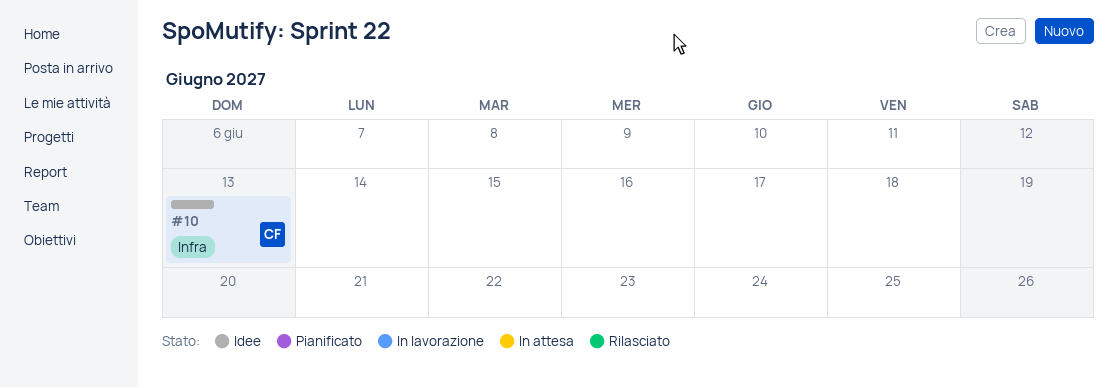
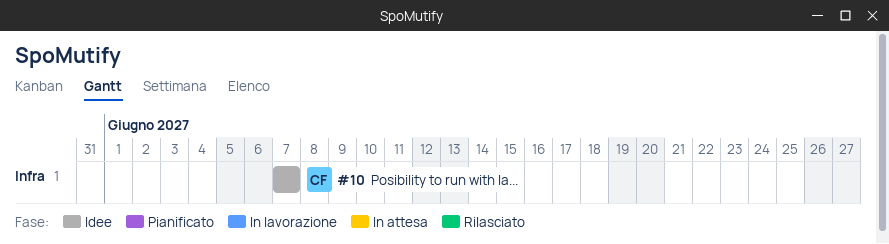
#10, due: Jun 13 -> Jun 7

